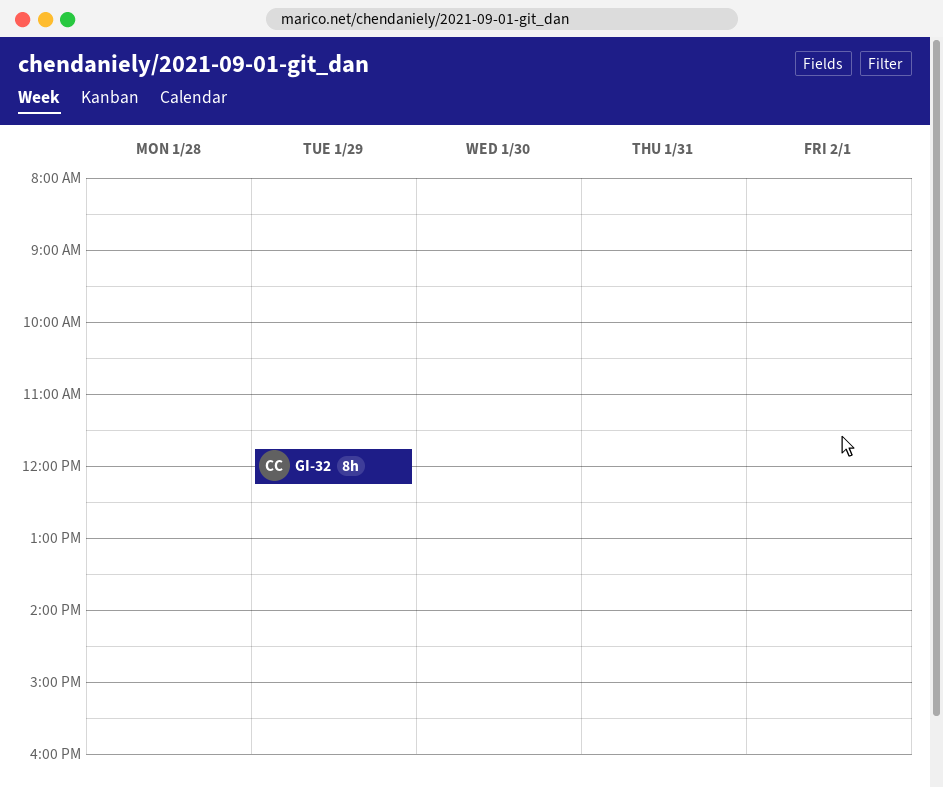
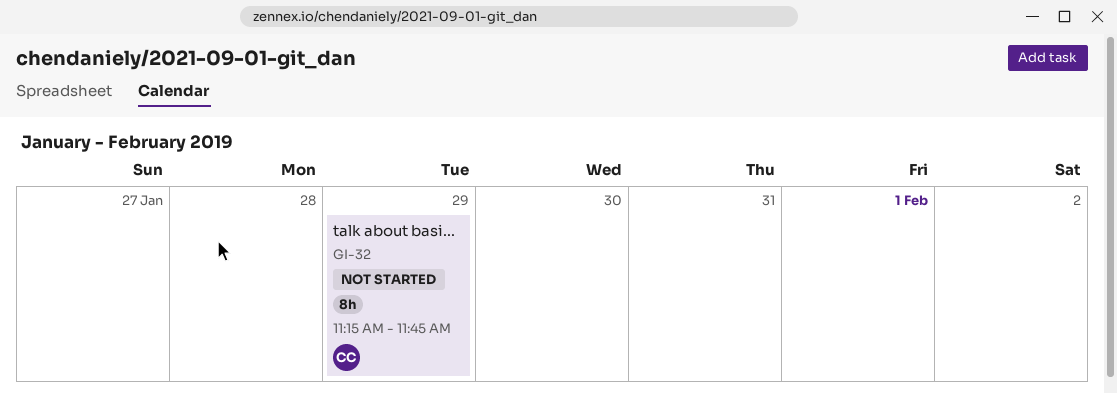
GI-32, begins: 11:45 -> 11:15
GI-32, ends: 12:15 -> 11:45

